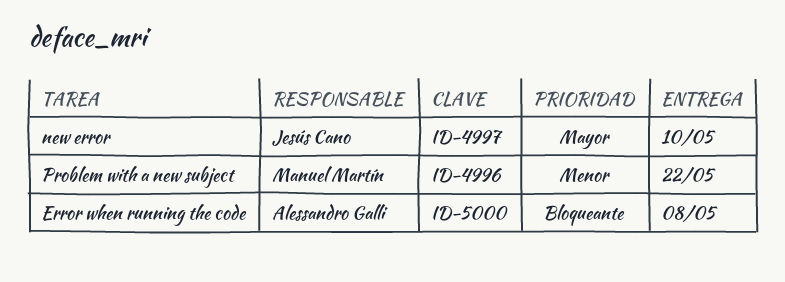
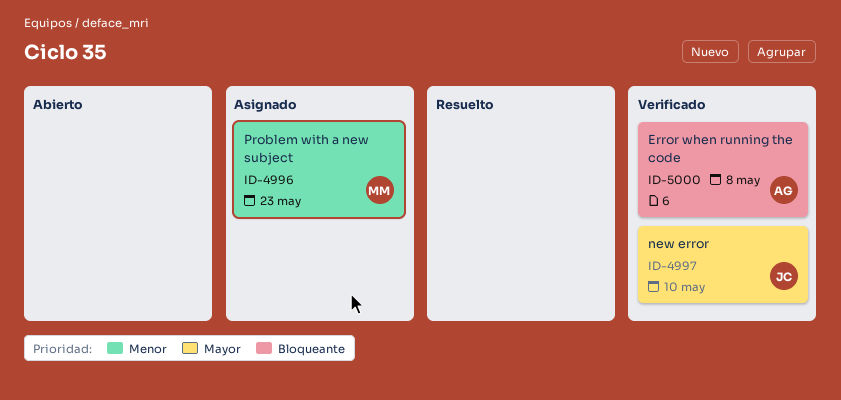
ID-4996, due: May 22 -> May 23

